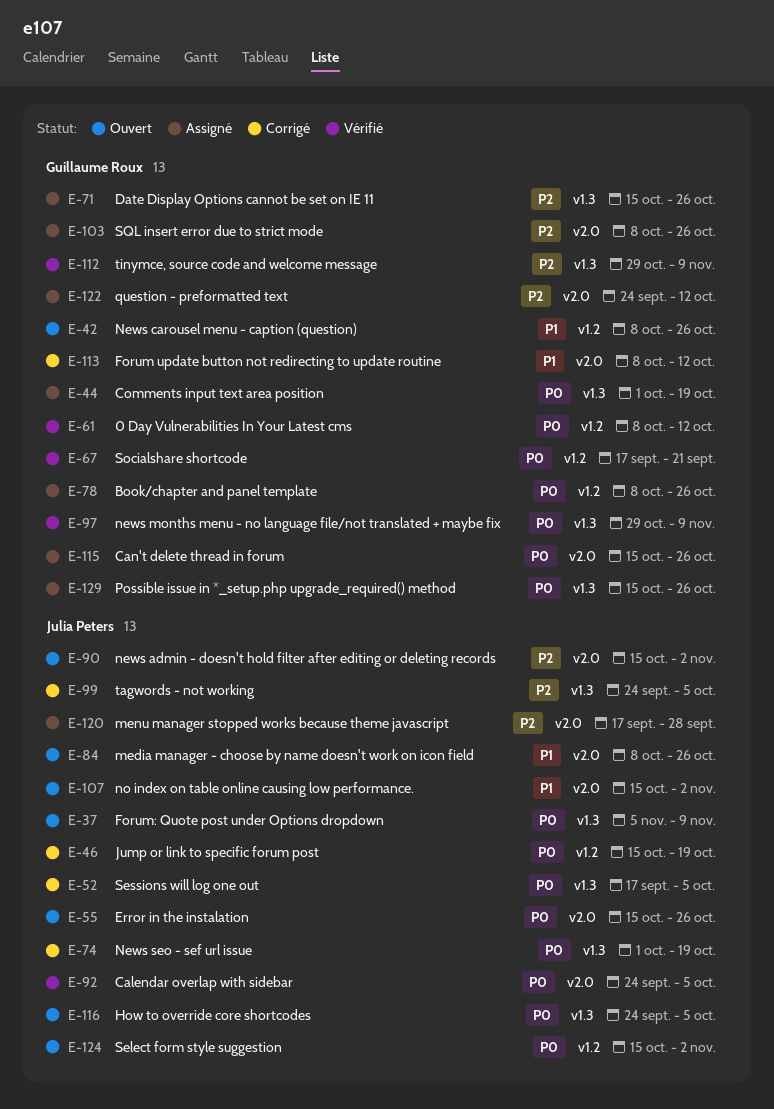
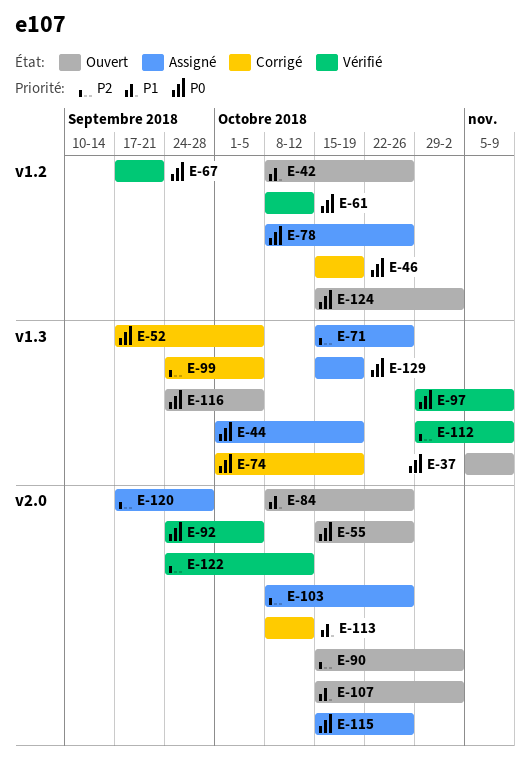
E-122, status: Assigné -> Vérifié
E-129, due: Oct 26 -> Oct 19

